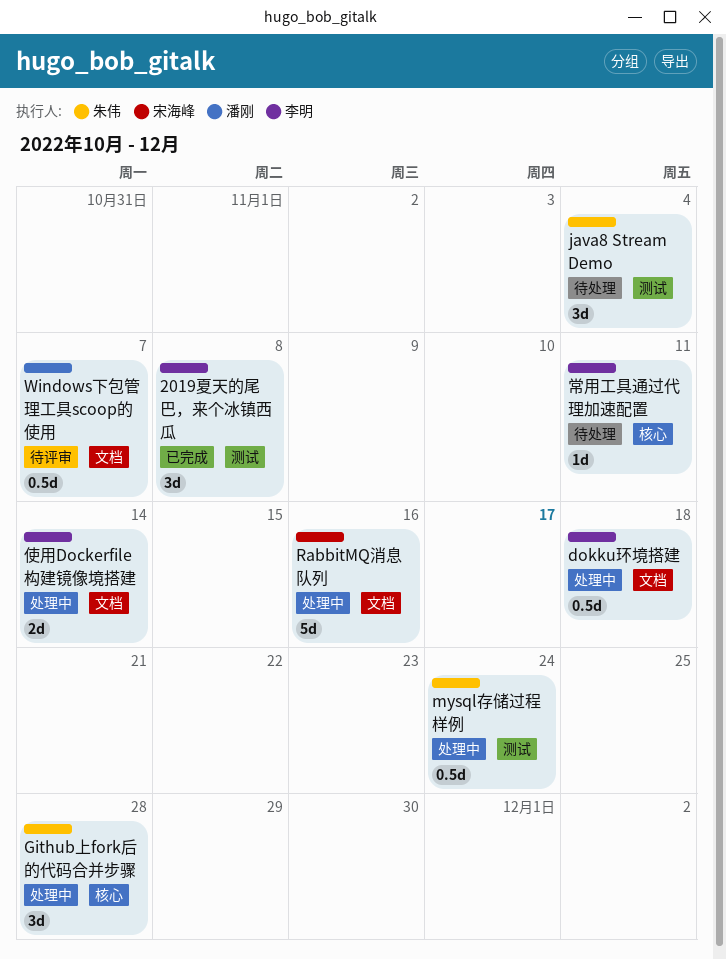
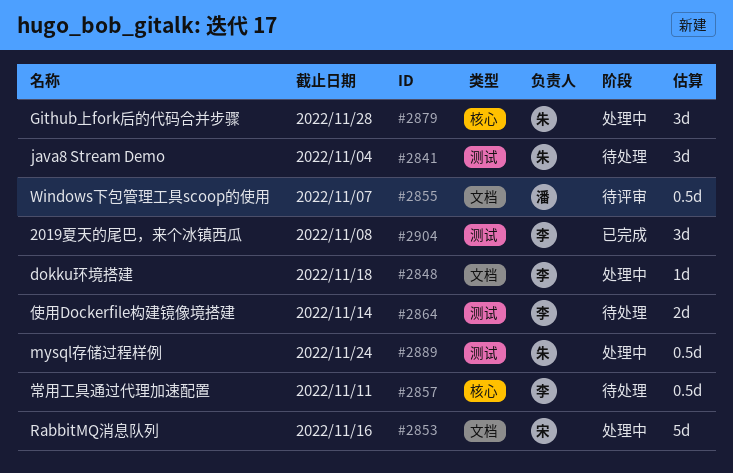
dokku环境搭建, estimate: 0.5d -> 1d
使用Dockerfile构建镜像境搭建, status: 处理中 -> 待处理
使用Dockerfile构建镜像境搭建, label: 文档 -> 测试
常用工具通过代理加速配置, estimate: 1d -> 0.5d

